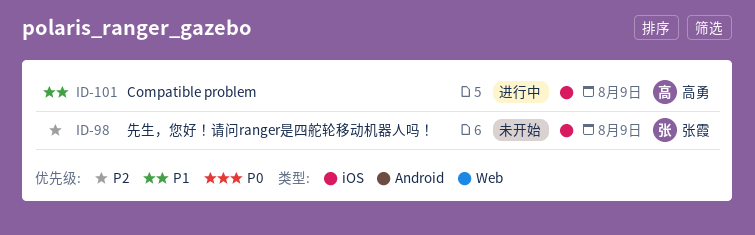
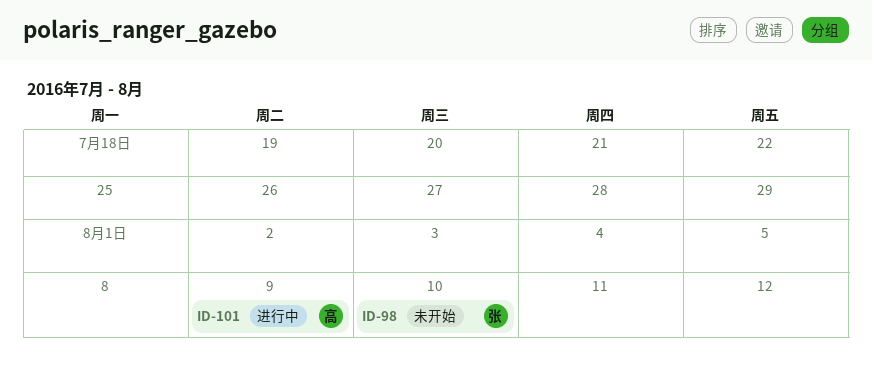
ID-98, due: Aug 9 -> Aug 10

